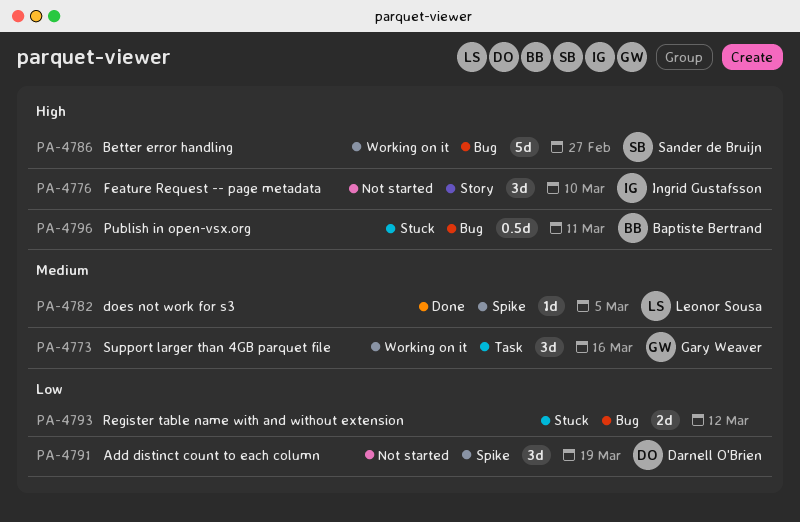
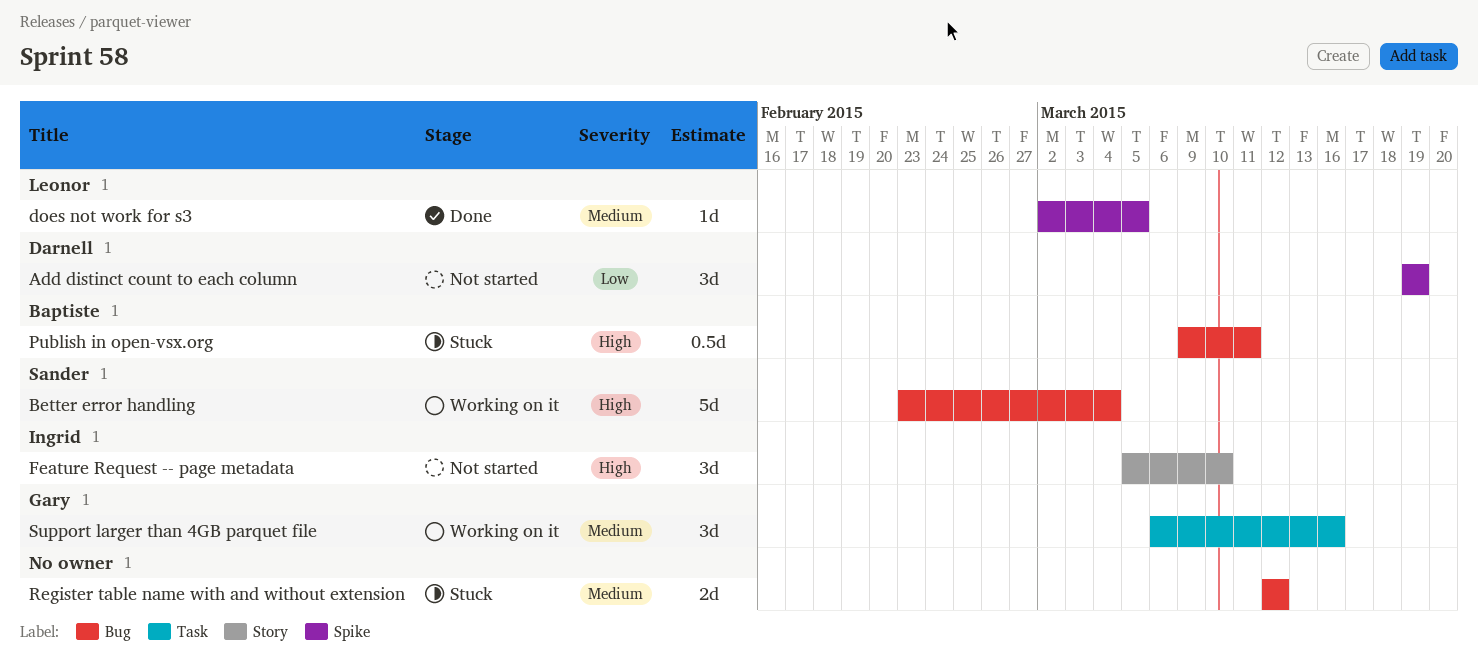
Better error handling, due: Feb 27 -> Mar 4
Register table name with and without extension, priority: Low -> Medium

